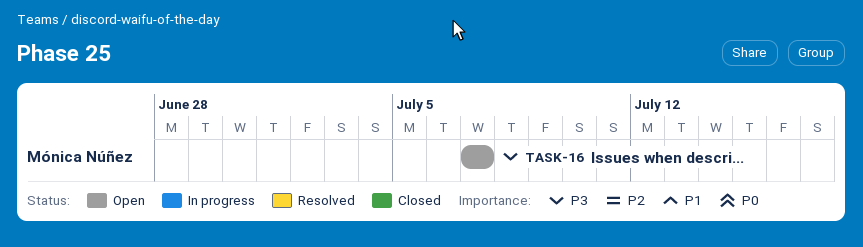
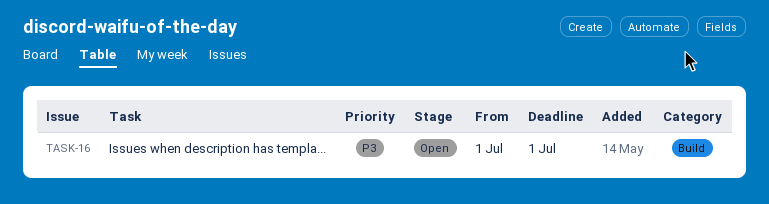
TASK-16, start: Jul 7 -> Jul 1
TASK-16, due: Jul 7 -> Jul 1

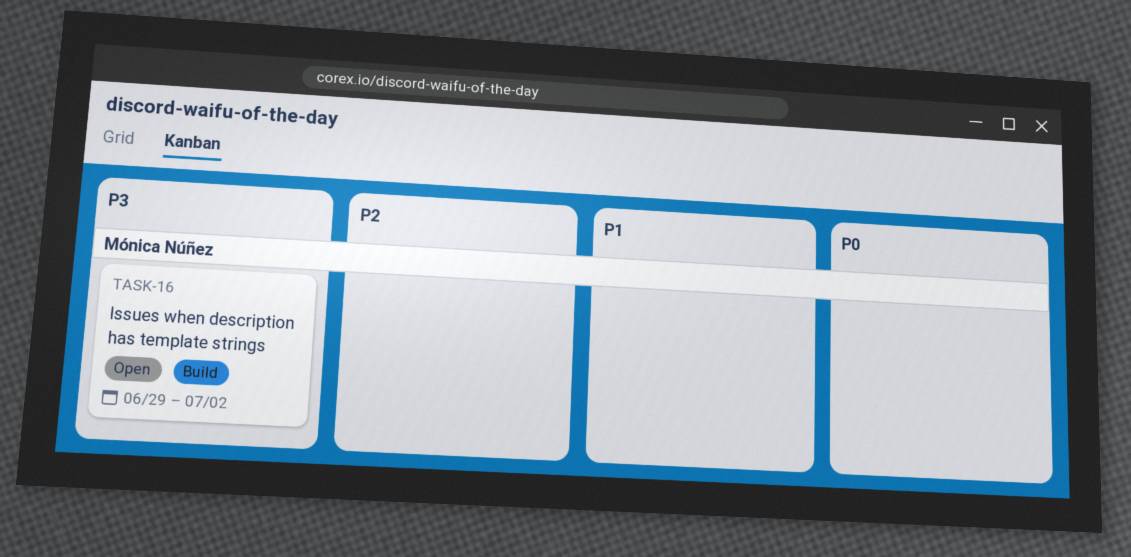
TASK-16, start: Jul 1 -> Jun 29
TASK-16, due: Jul 1 -> Jul 2

